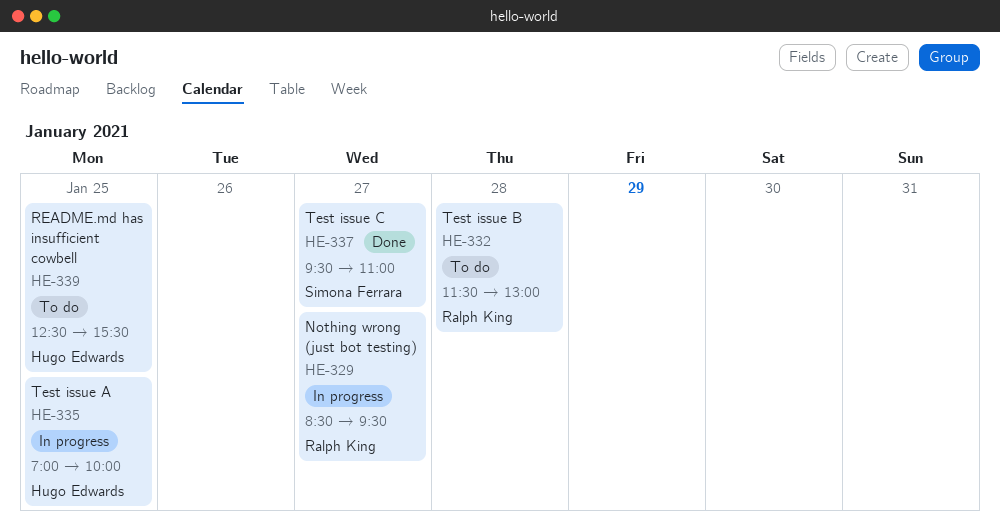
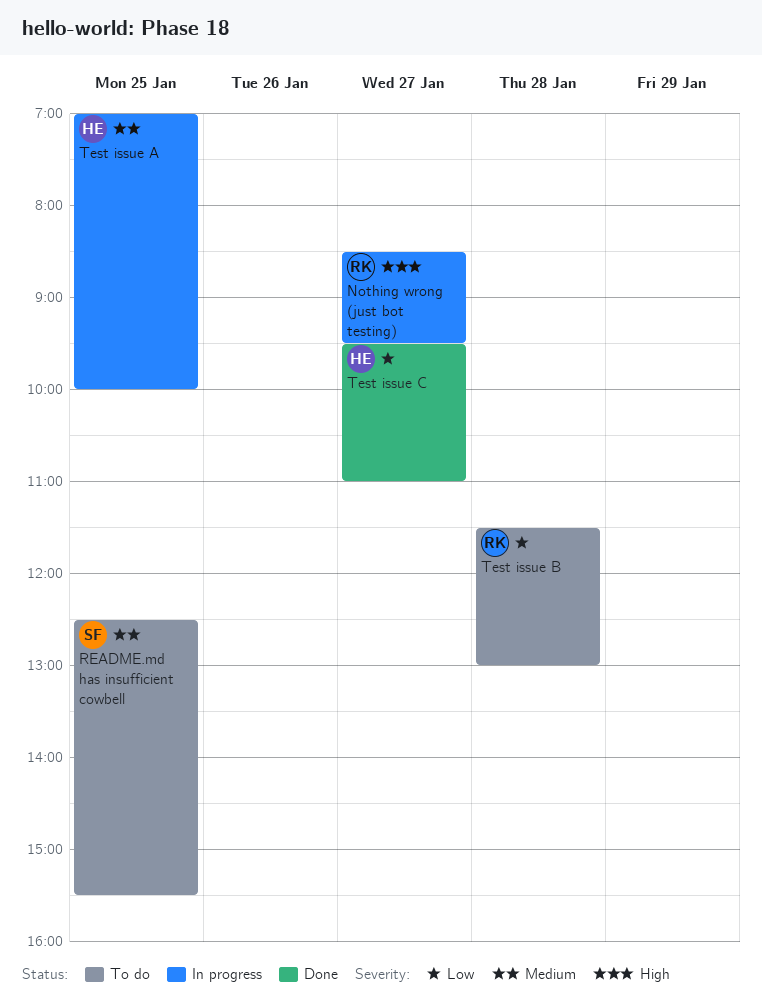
README.md has insufficient cowbell, owner: Hugo Edwards -> Simona Ferrara
Test issue C, owner: Simona Ferrara -> Hugo Edwards

